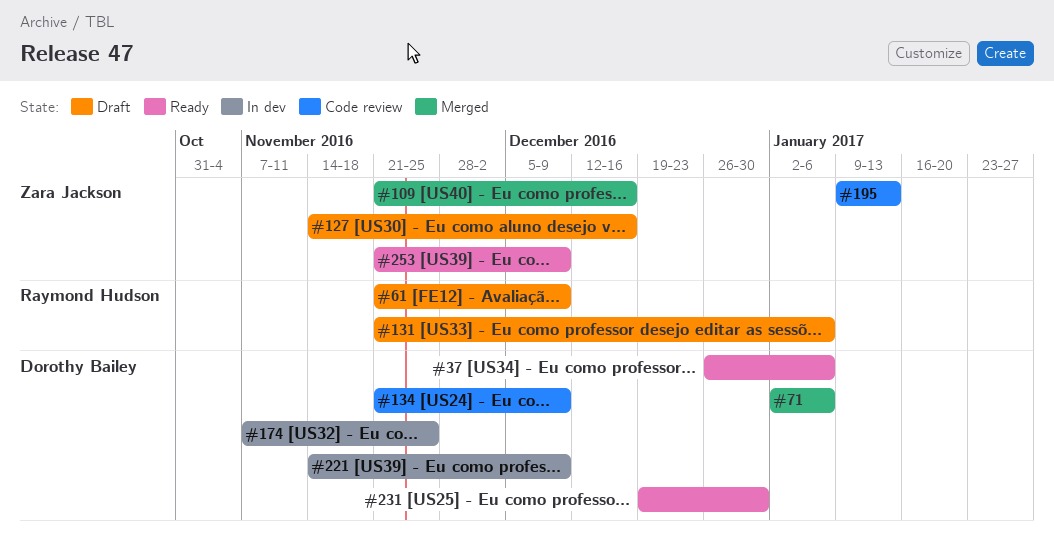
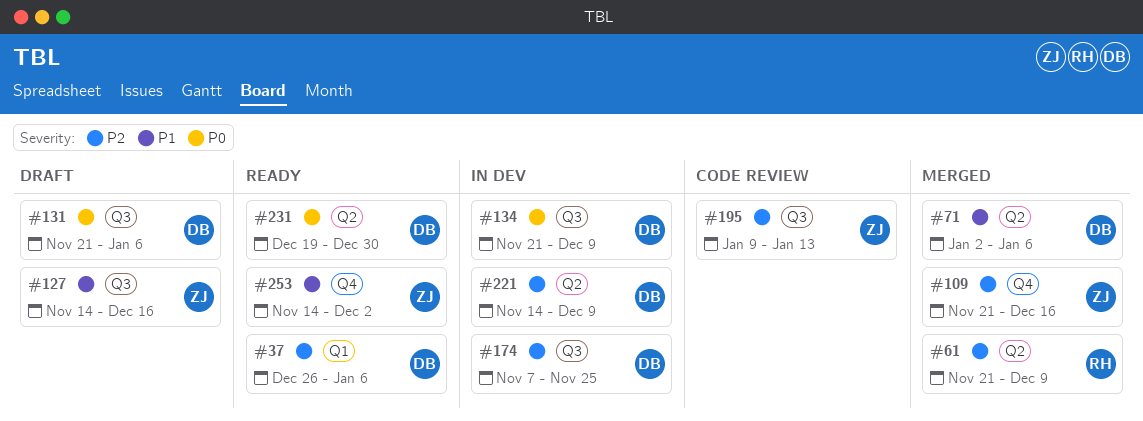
#61, status: Draft -> Merged
#131, owner: Raymond Hudson -> Dorothy Bailey
#134, status: Code review -> In dev
#253, start: Nov 21 -> Nov 14
#253, due: Dec 9 -> Dec 2

